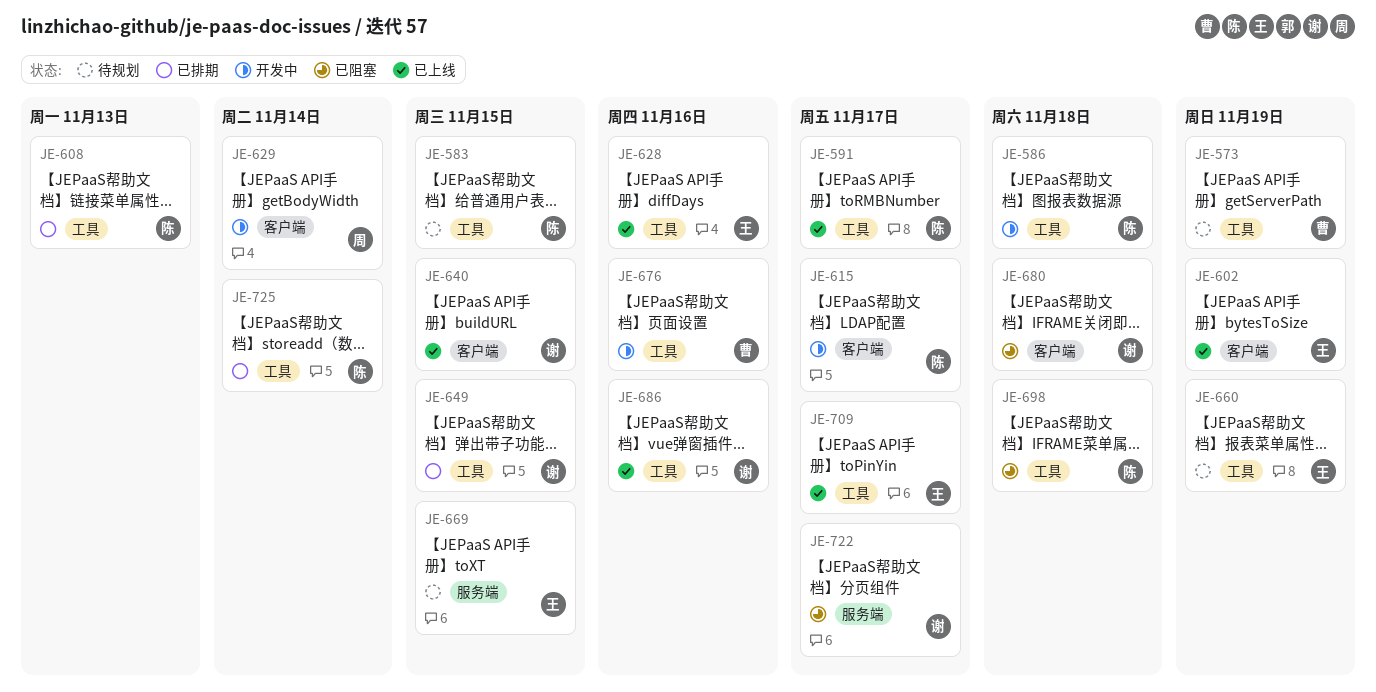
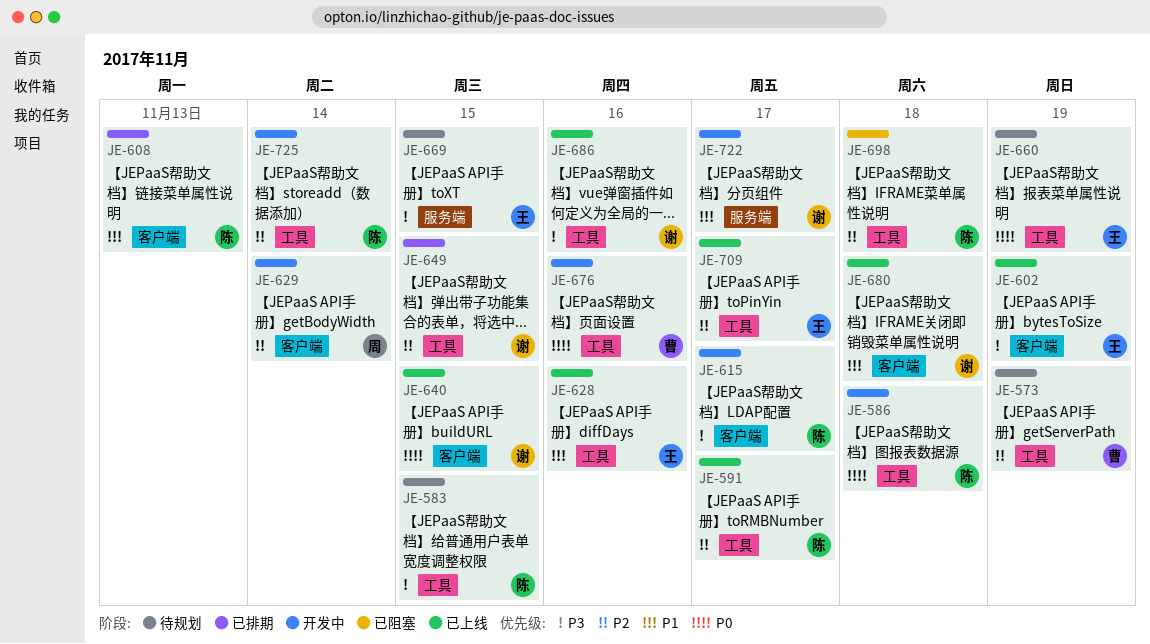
JE-608, label: 工具 -> 客户端
JE-680, status: 已阻塞 -> 已上线
JE-722, status: 已阻塞 -> 开发中
JE-725, status: 已排期 -> 开发中

